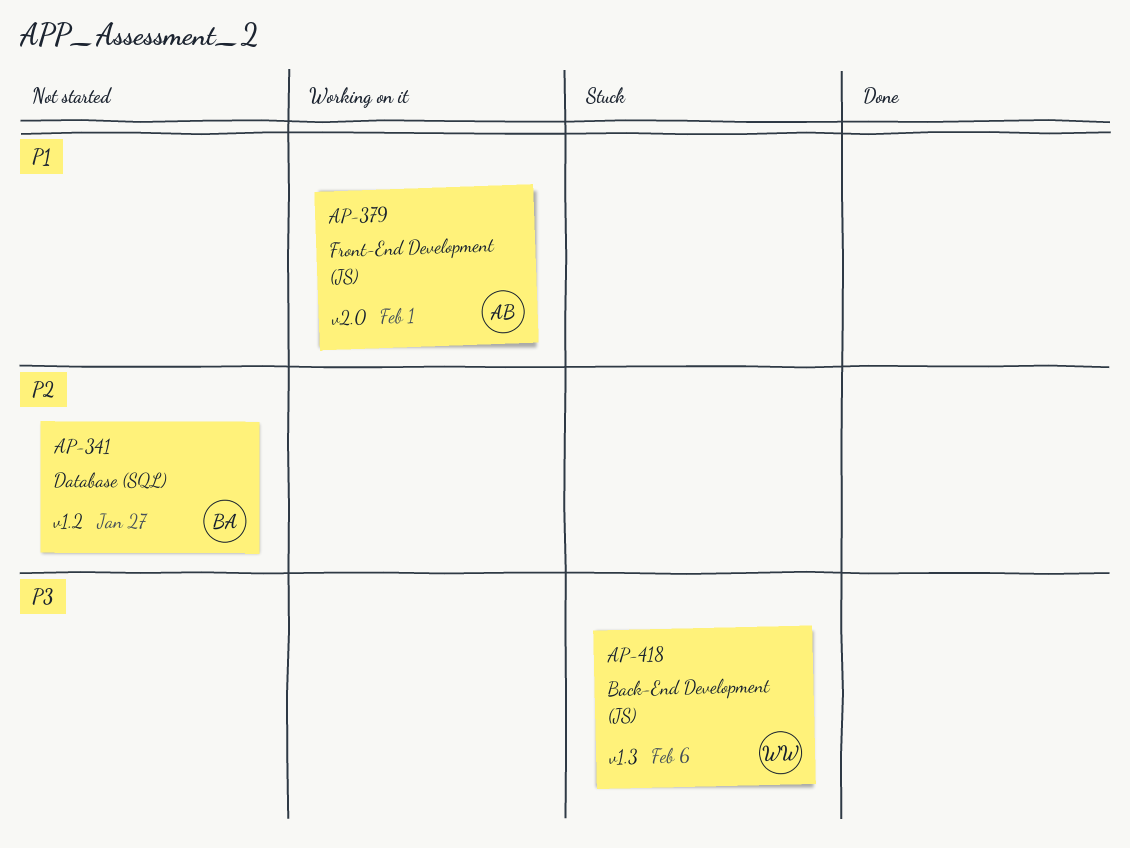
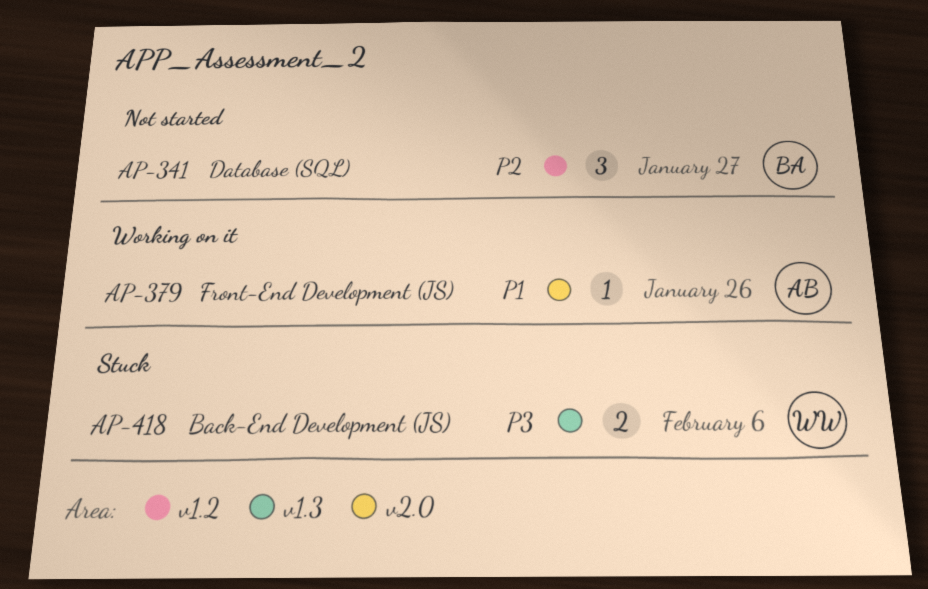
AP-379, due: Feb 1 -> Jan 26

